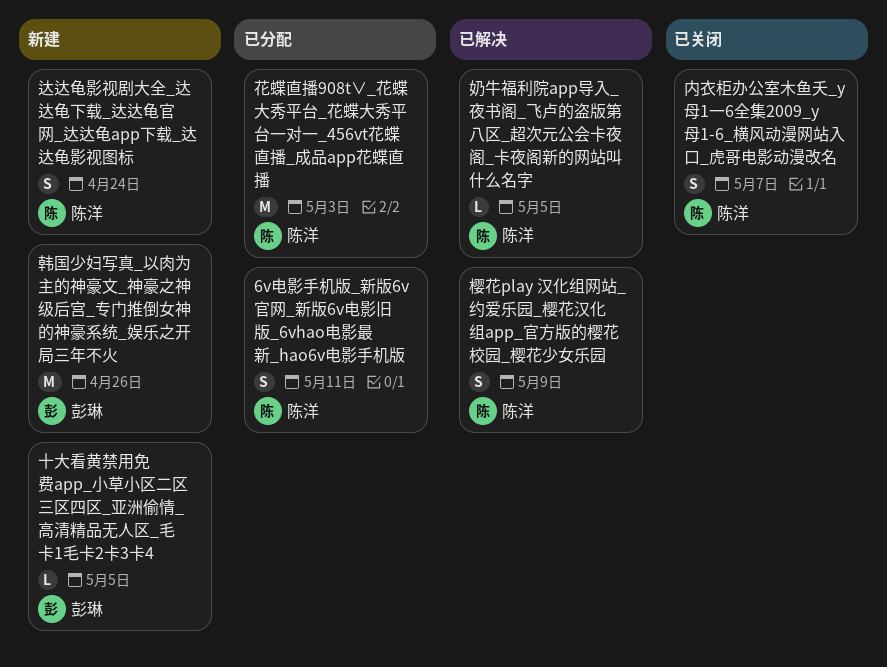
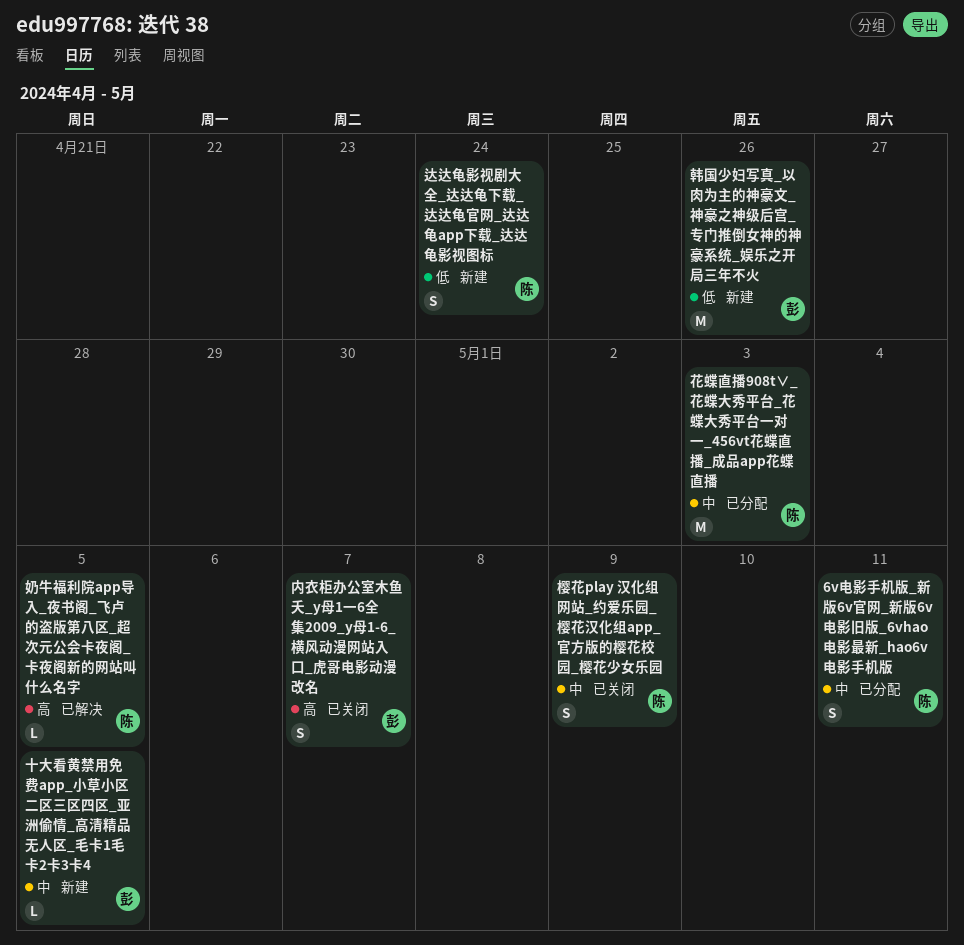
内衣柜办公室木鱼夭_y母1一6全集2009_y母1-6_横风动漫网站入口_虎哥电影动漫改名, owner: 陈洋 -> 彭琳
樱花play 汉化组网站_约爱乐园_樱花汉化组app_官方版的樱花校园_樱花少女乐园, status: 已解决 -> 已关闭

